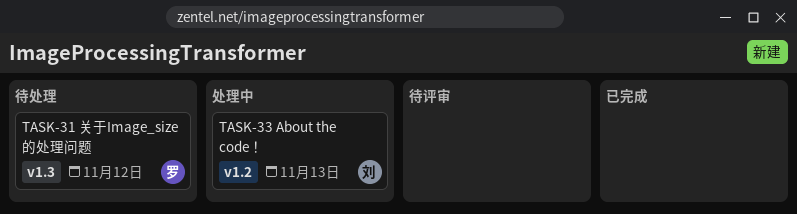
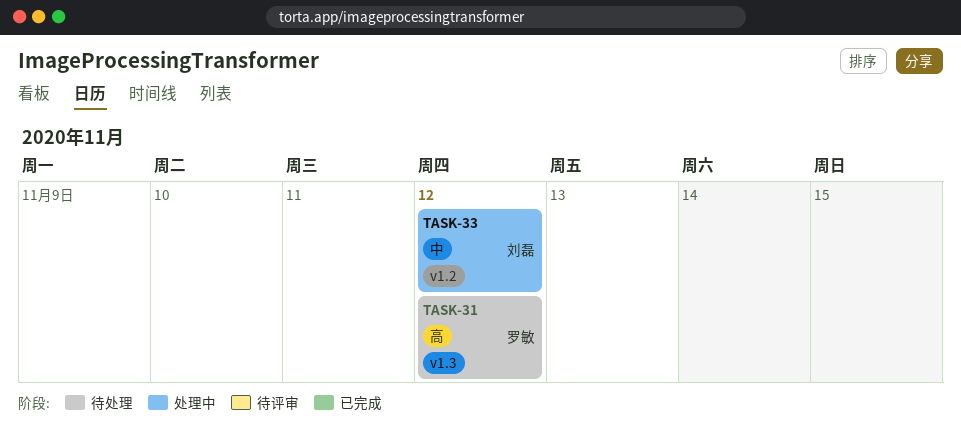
TASK-33, due: Nov 13 -> Nov 12

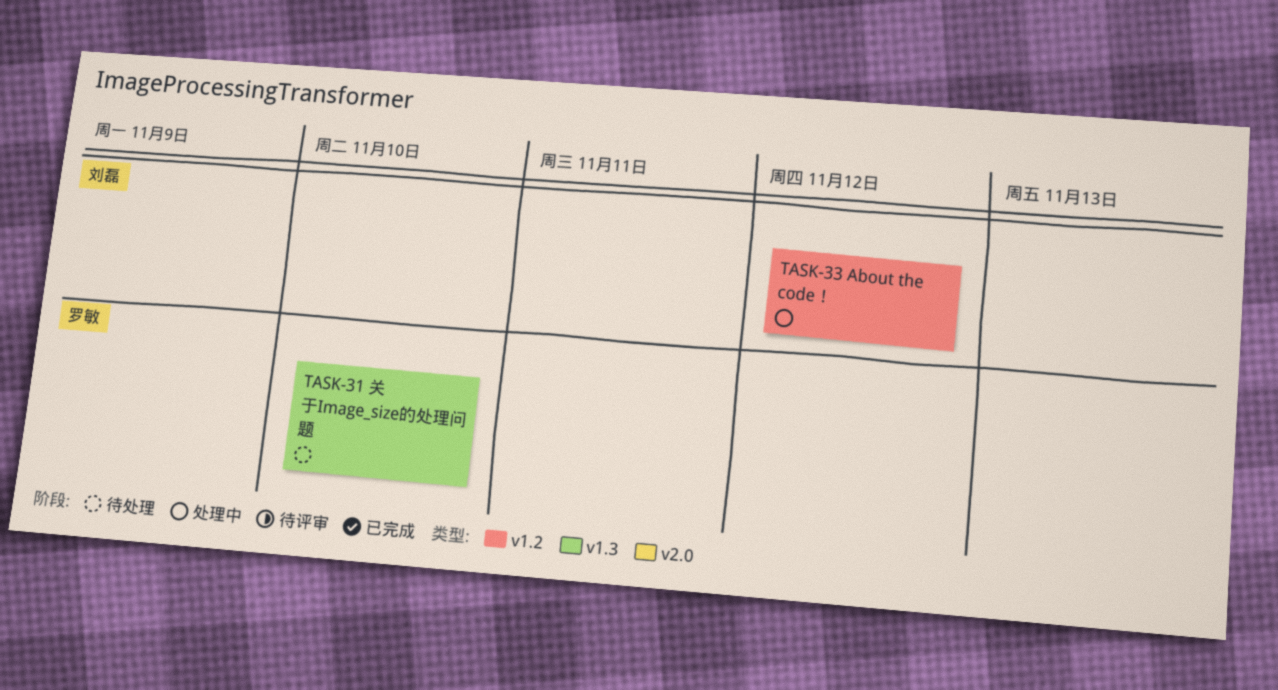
TASK-31, due: Nov 12 -> Nov 10

